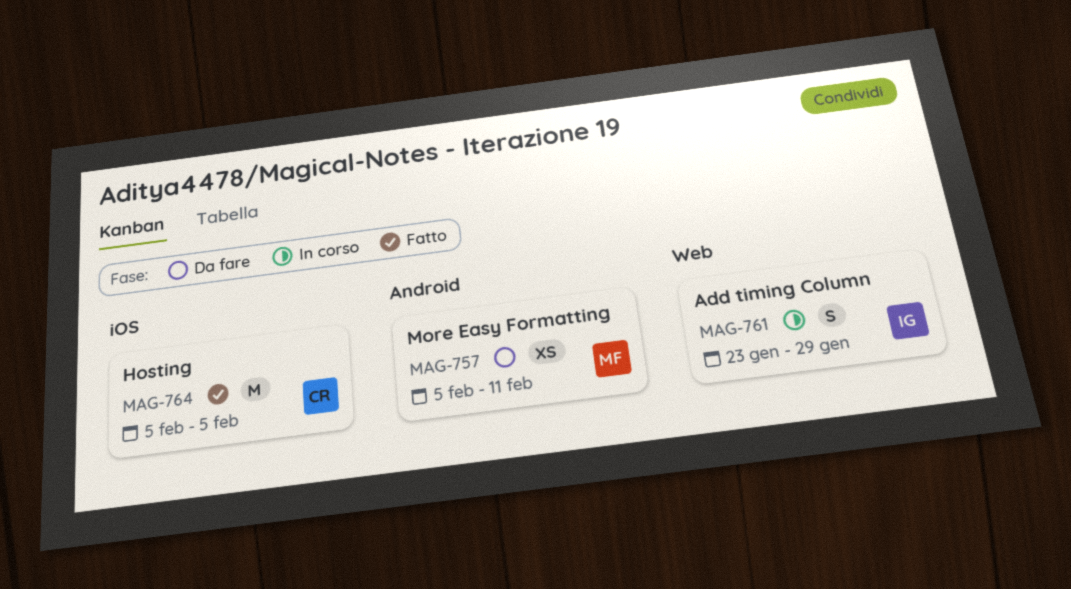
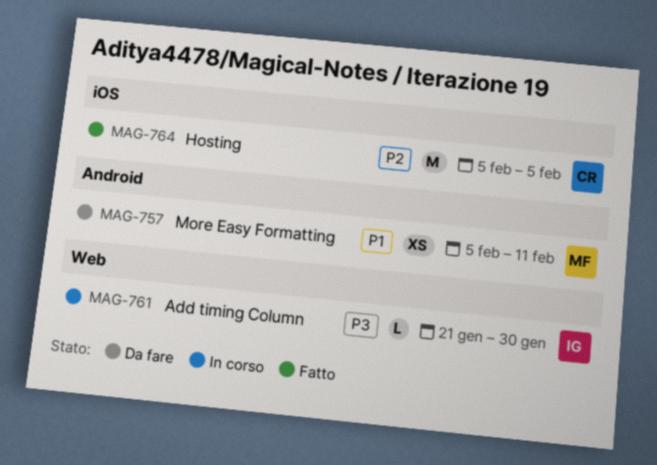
MAG-761, estimate: S -> L
MAG-761, start: Jan 23 -> Jan 21
MAG-761, due: Jan 29 -> Jan 30

